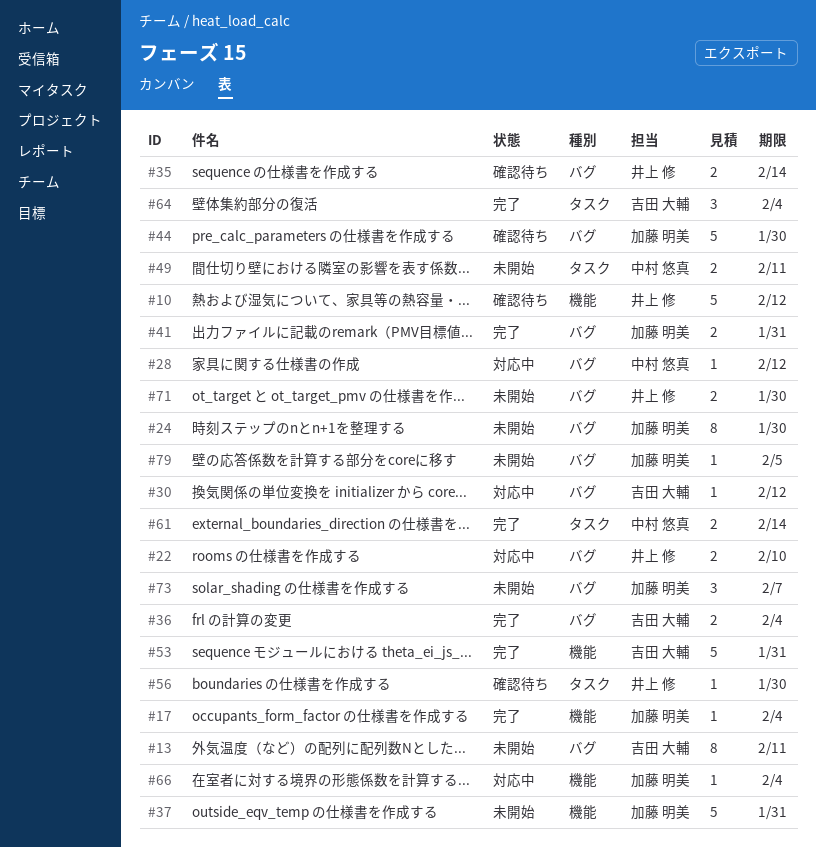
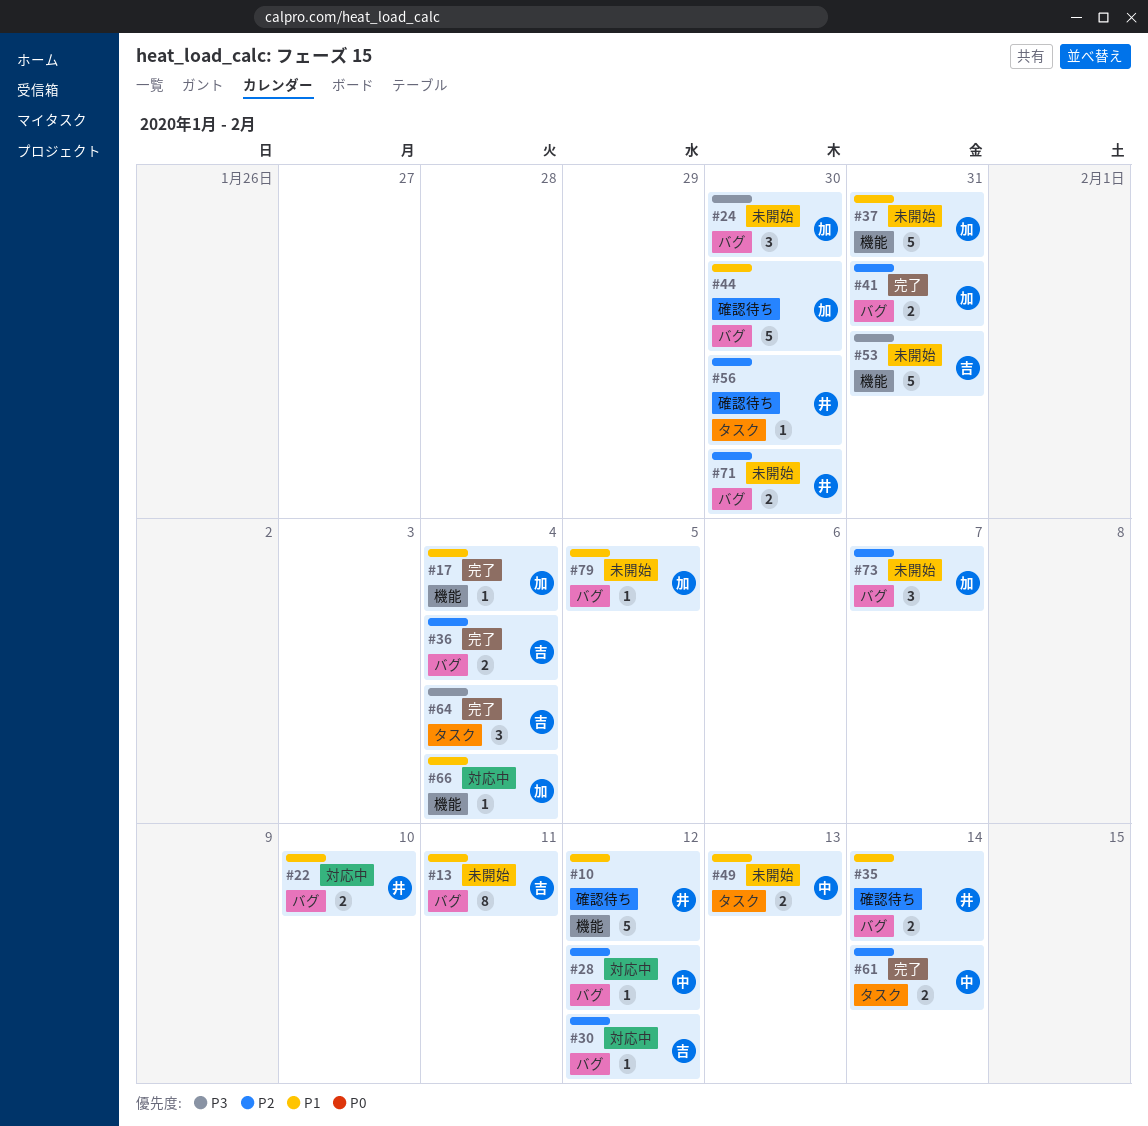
#24, estimate: 8 -> 3
#49, due: Feb 11 -> Feb 13
#53, status: 完了 -> 未開始

